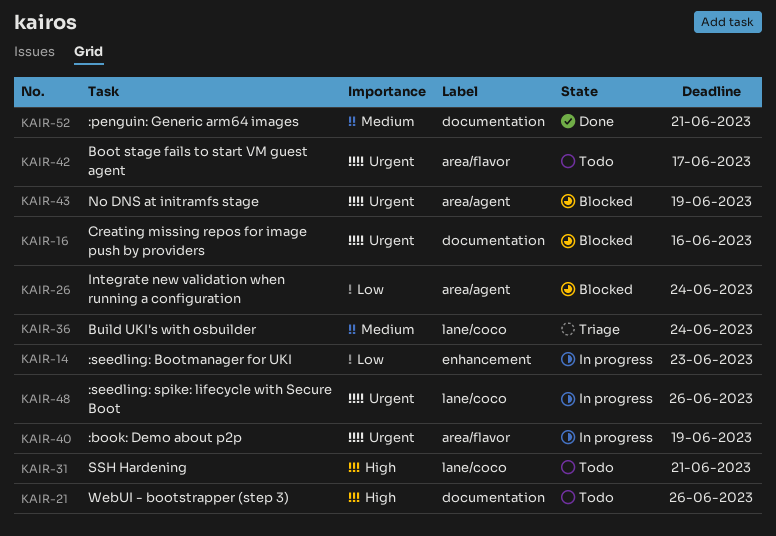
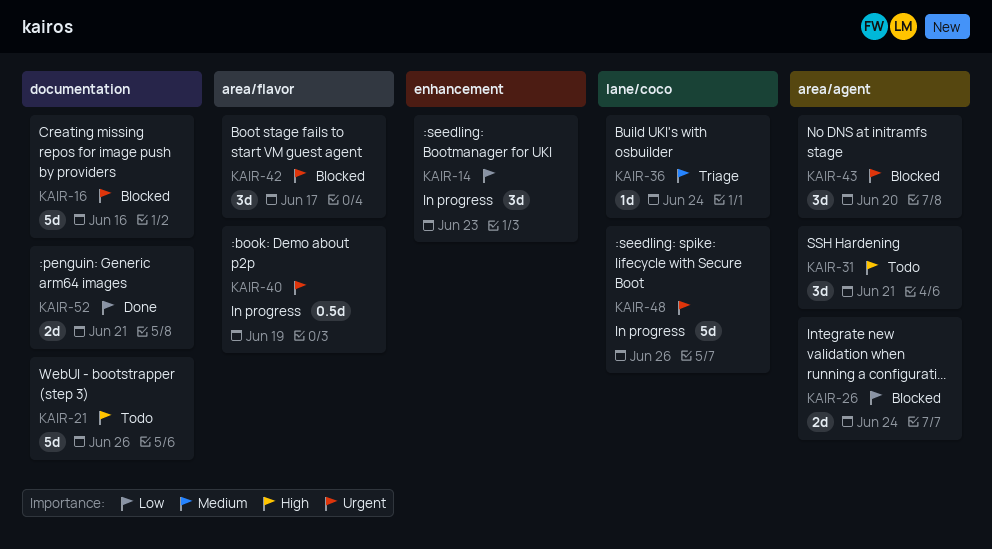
KAIR-31, label: lane/coco -> area/agent
KAIR-42, status: Todo -> Blocked
KAIR-43, due: Jun 19 -> Jun 20
KAIR-52, priority: Medium -> Low

